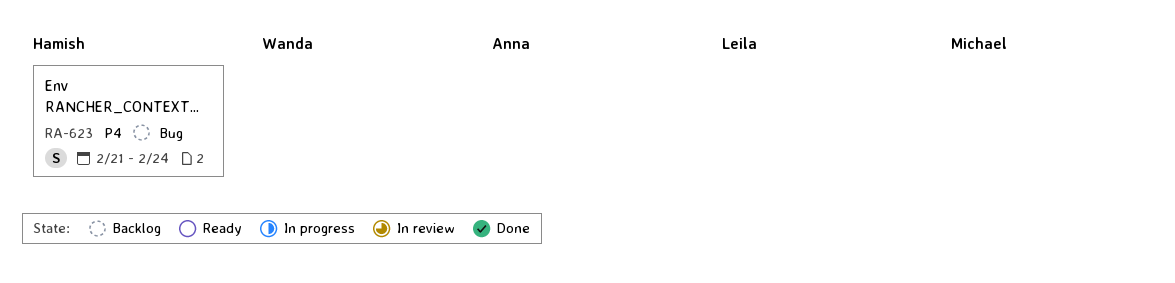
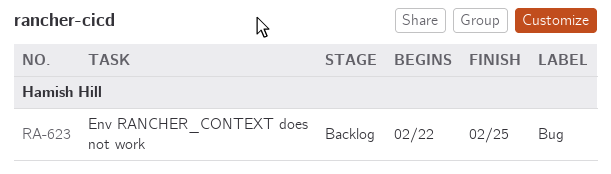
RA-623, start: Feb 21 -> Feb 22
RA-623, due: Feb 24 -> Feb 25

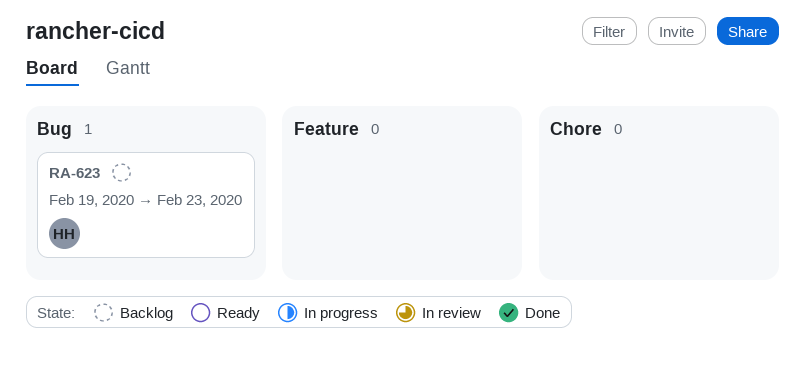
RA-623, start: Feb 22 -> Feb 19
RA-623, due: Feb 25 -> Feb 23

